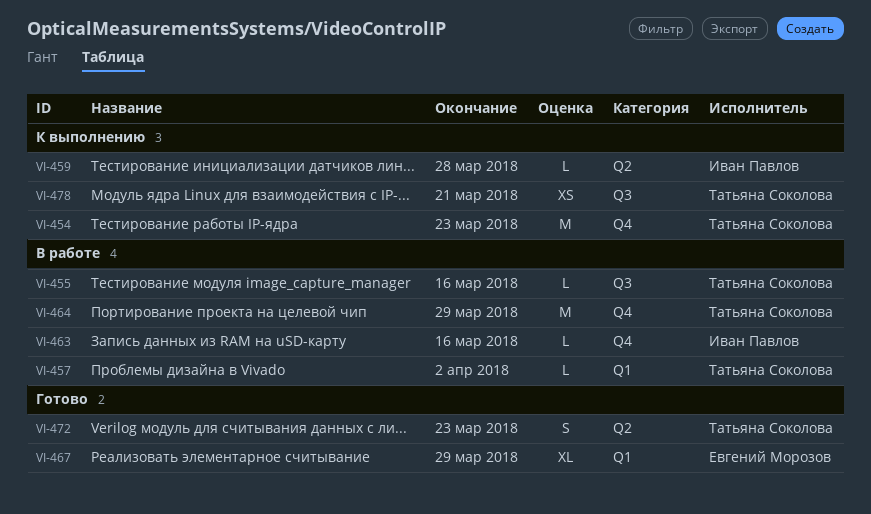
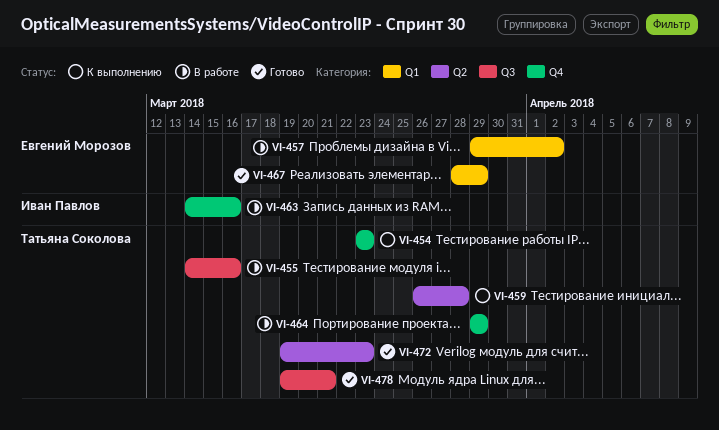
VI-457, owner: Татьяна Соколова -> Евгений Морозов
VI-459, owner: Иван Павлов -> Татьяна Соколова
VI-478, status: К выполнению -> Готово

